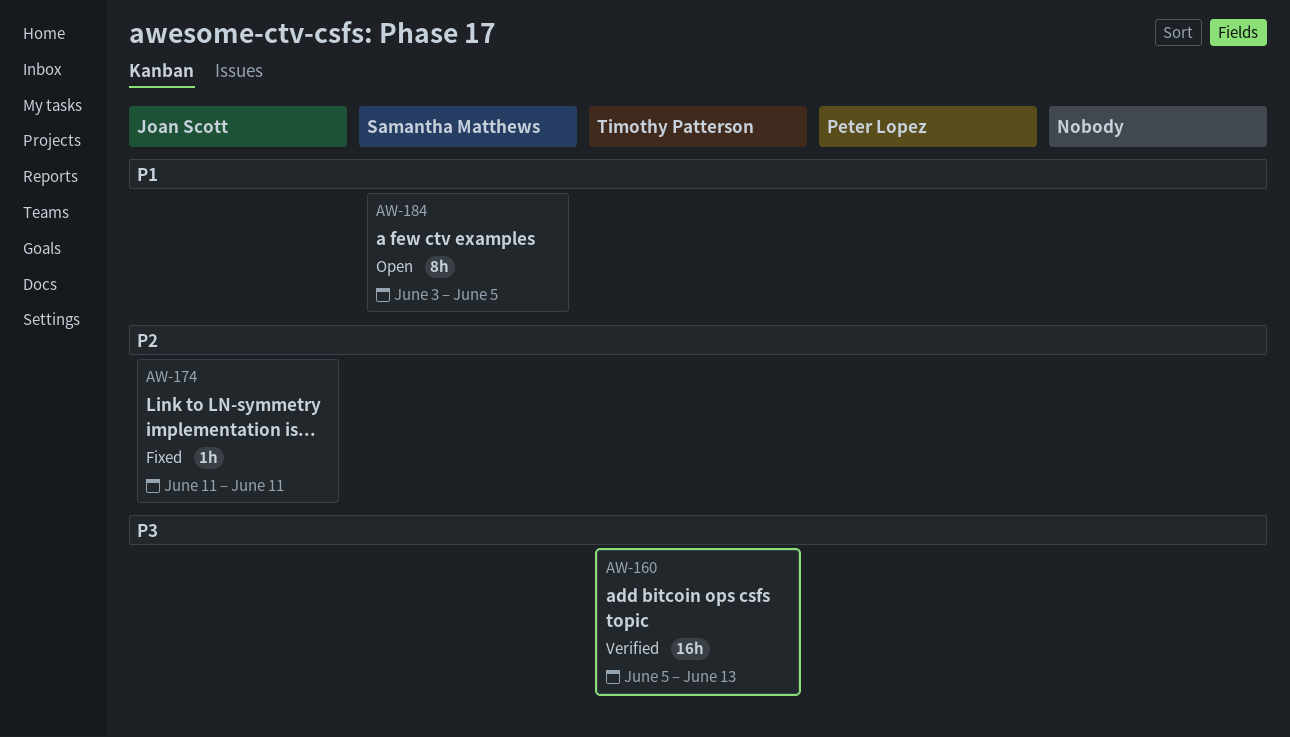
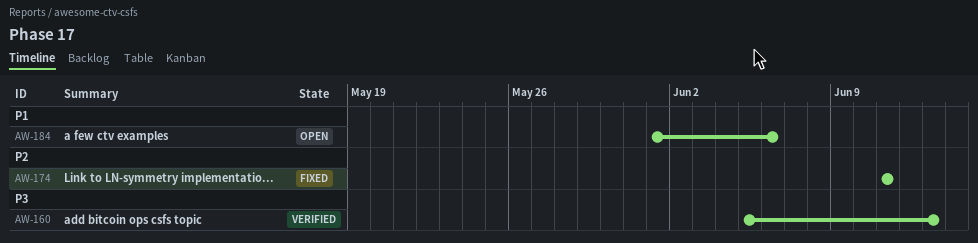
AW-184, start: Jun 3 -> Jun 1
AW-184, due: Jun 5 -> Jun 6

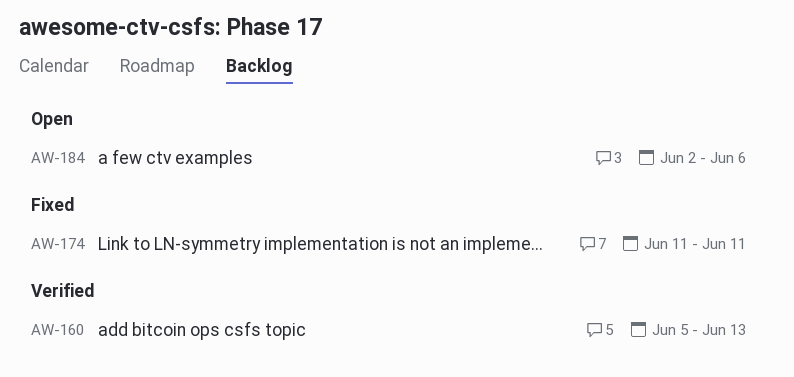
AW-184, start: Jun 1 -> Jun 2

